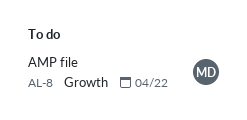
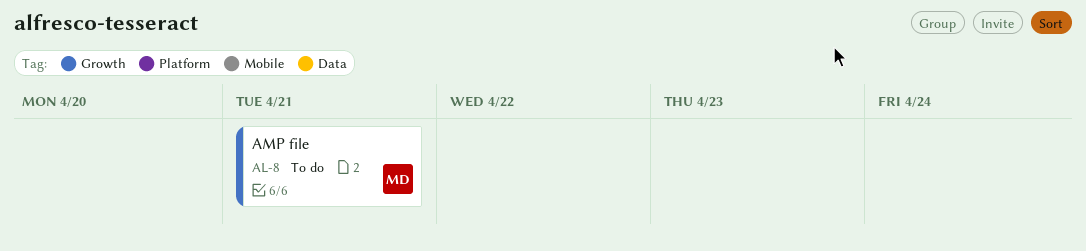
AL-8, due: Apr 22 -> Apr 21

